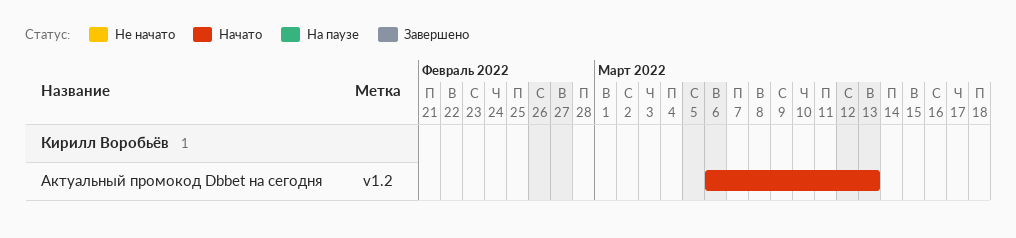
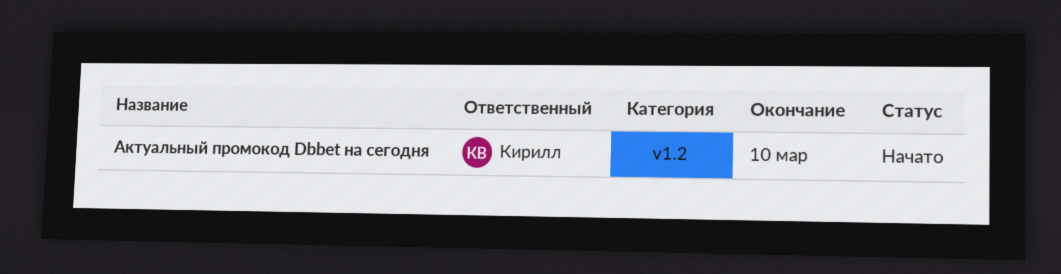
Актуальный промокод Dbbet на сегодня, due: Mar 13 -> Mar 10

